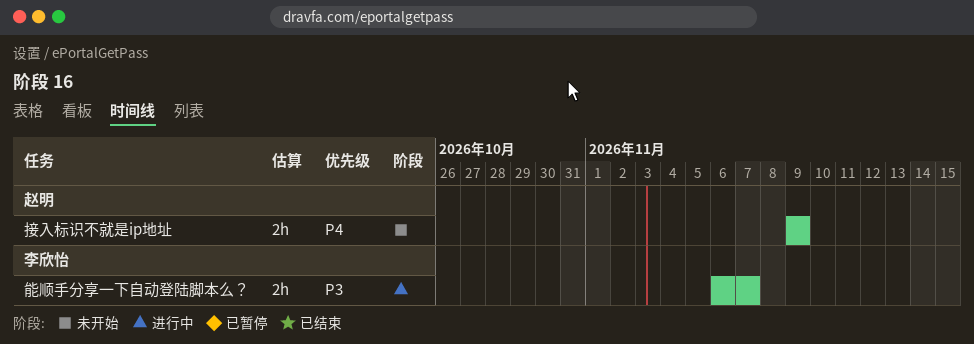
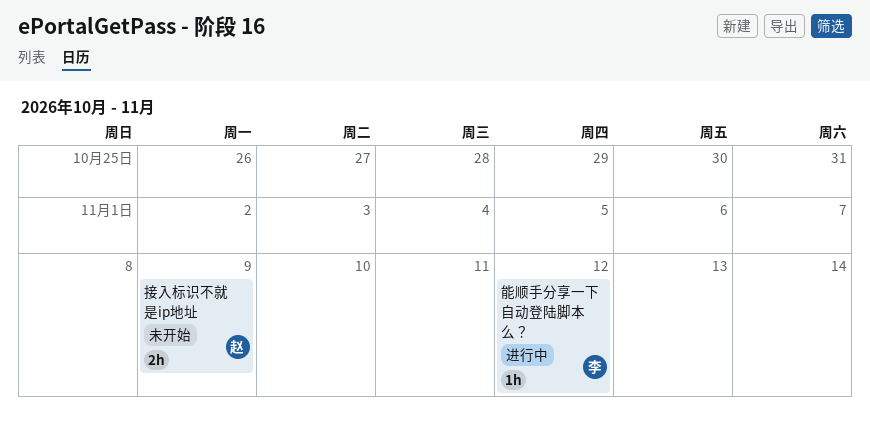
能顺手分享一下自动登陆脚本么？, estimate: 2h -> 1h
能顺手分享一下自动登陆脚本么？, due: Nov 7 -> Nov 12

